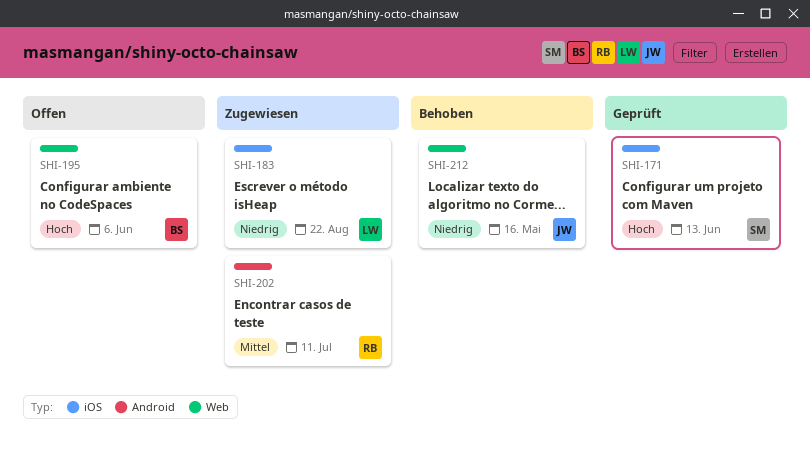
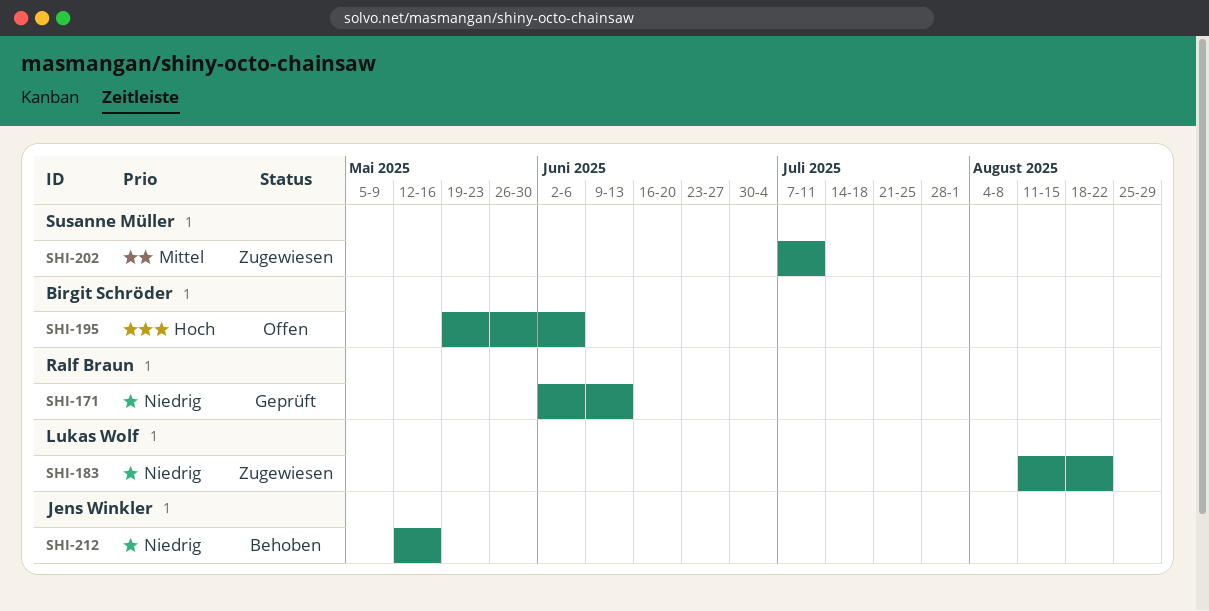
SHI-171, owner: Susanne Müller -> Ralf Braun
SHI-171, priority: Hoch -> Niedrig
SHI-202, owner: Ralf Braun -> Susanne Müller

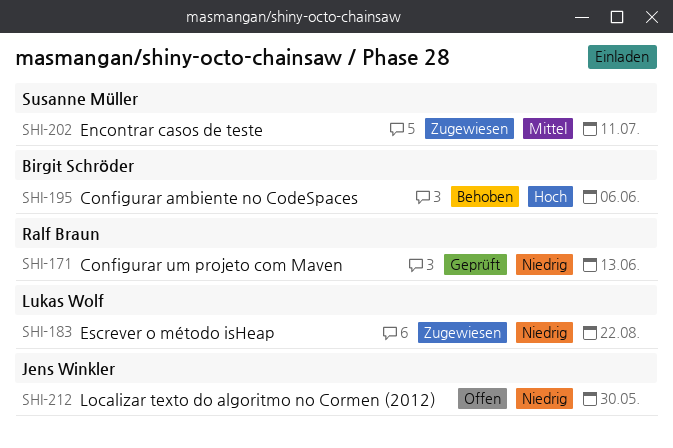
SHI-195, status: Offen -> Behoben
SHI-212, status: Behoben -> Offen
SHI-212, due: May 16 -> May 30

